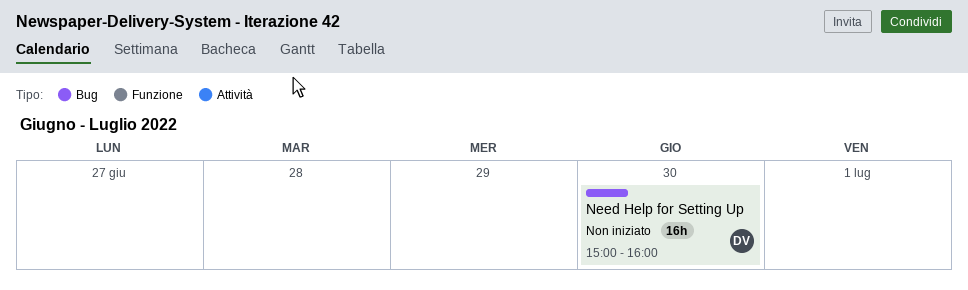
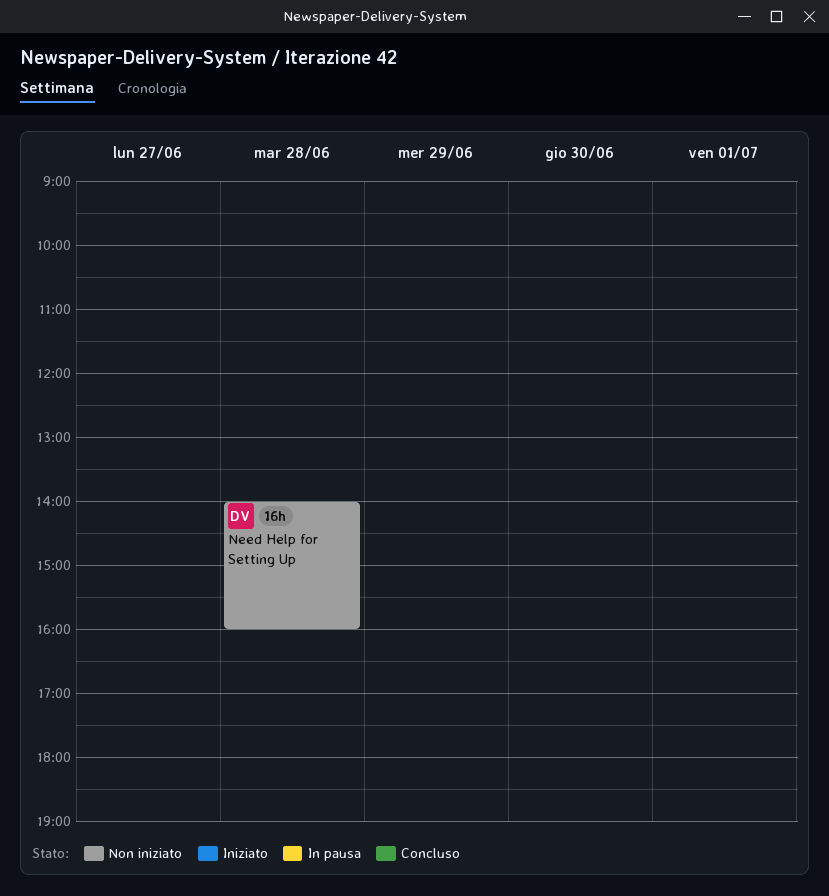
Need Help for Setting Up, day: Jun 30 -> Jun 28
Need Help for Setting Up, begins: 15:00 -> 14:00

